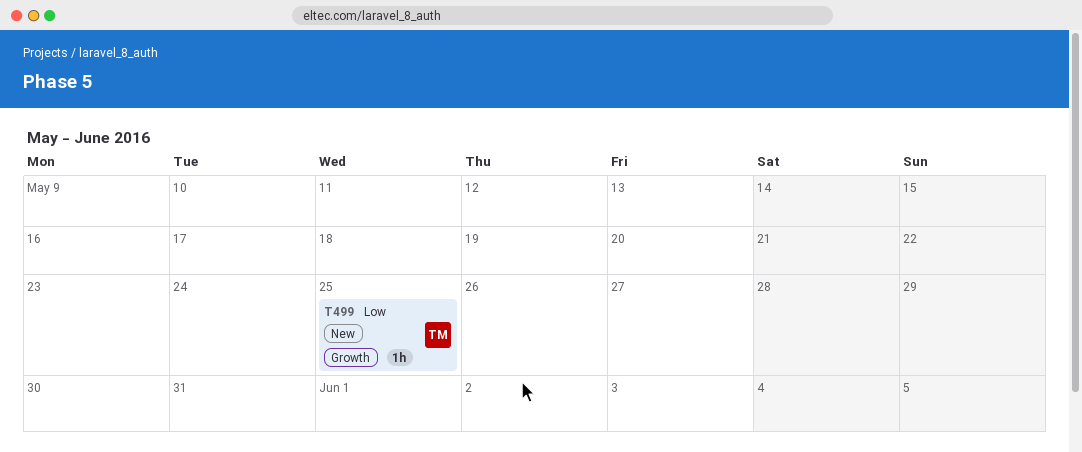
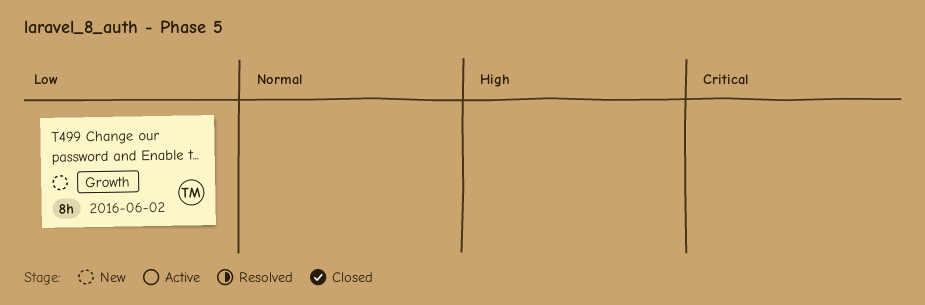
T499, estimate: 1h -> 8h
T499, due: May 25 -> Jun 2

